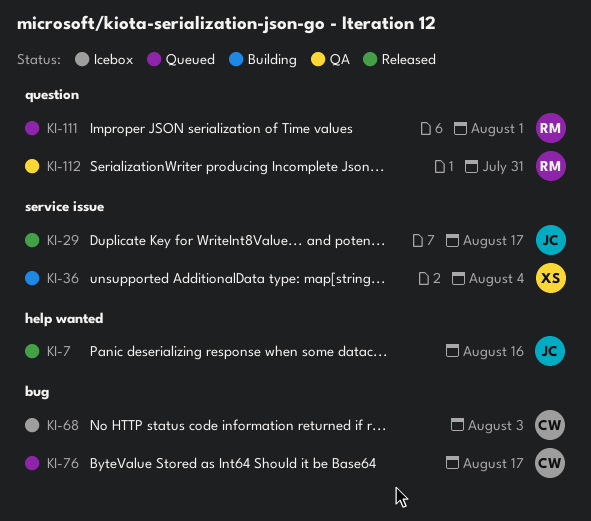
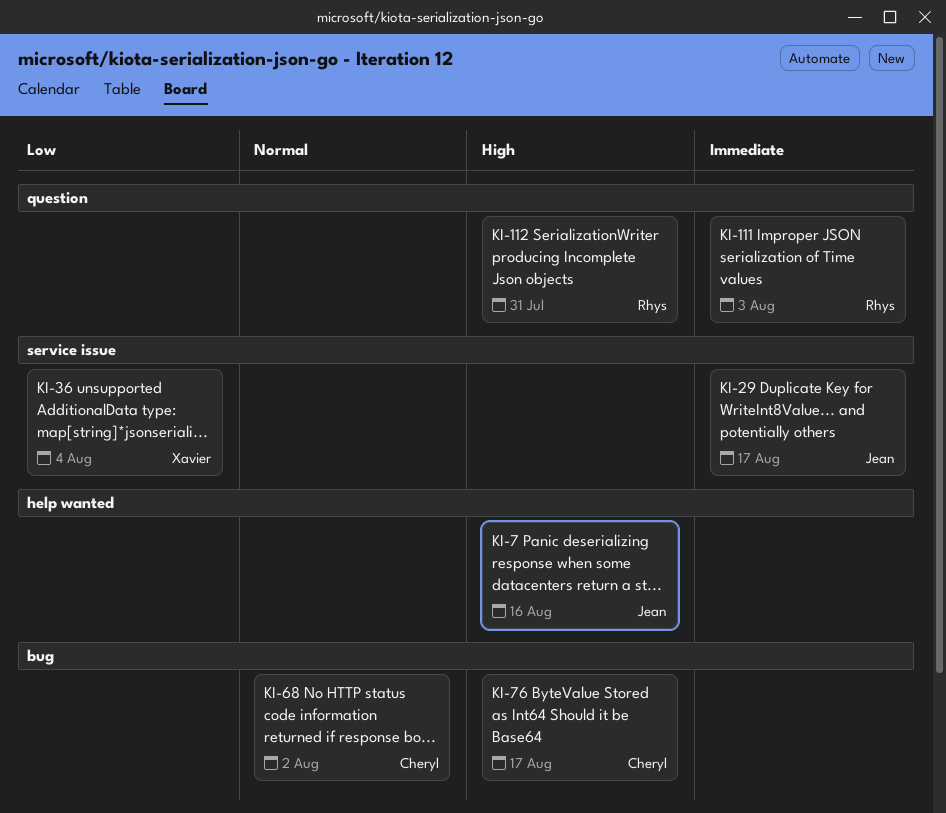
KI-68, due: Aug 3 -> Aug 2
KI-111, due: Aug 1 -> Aug 3

